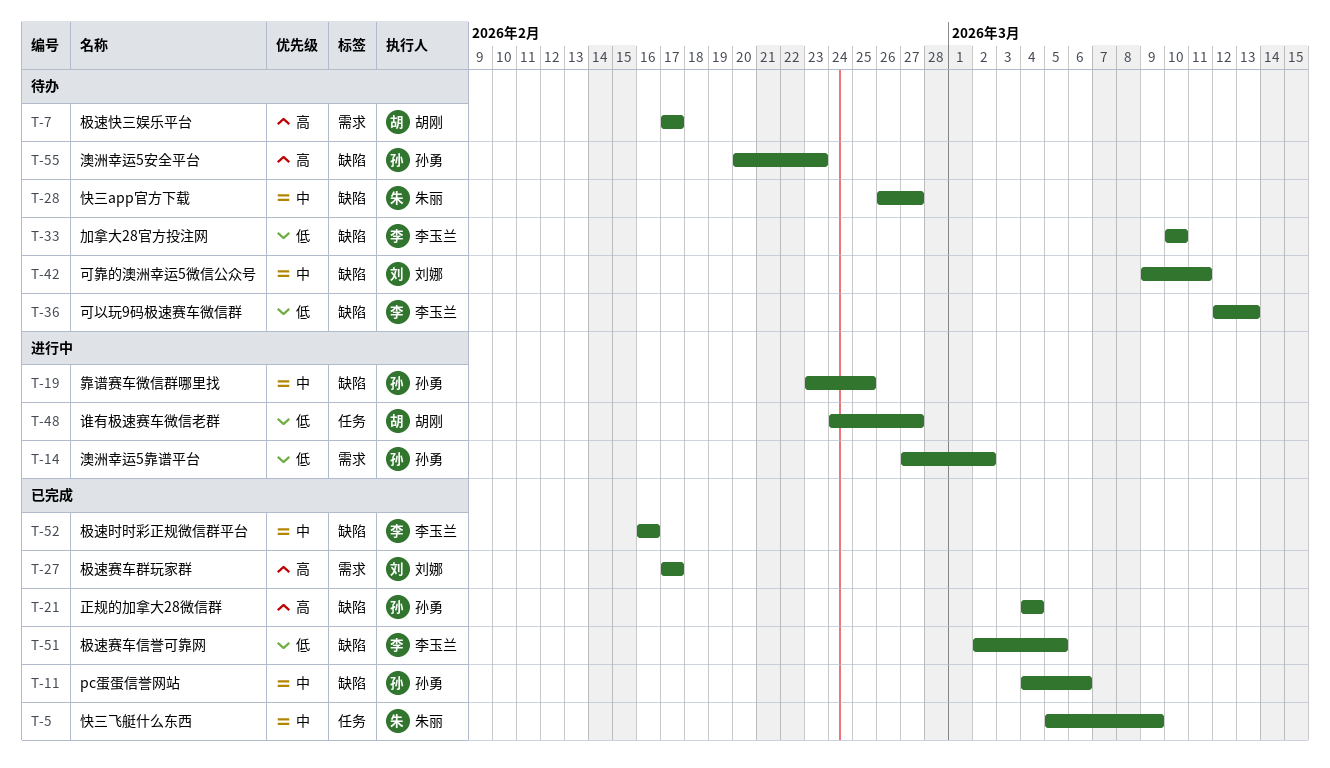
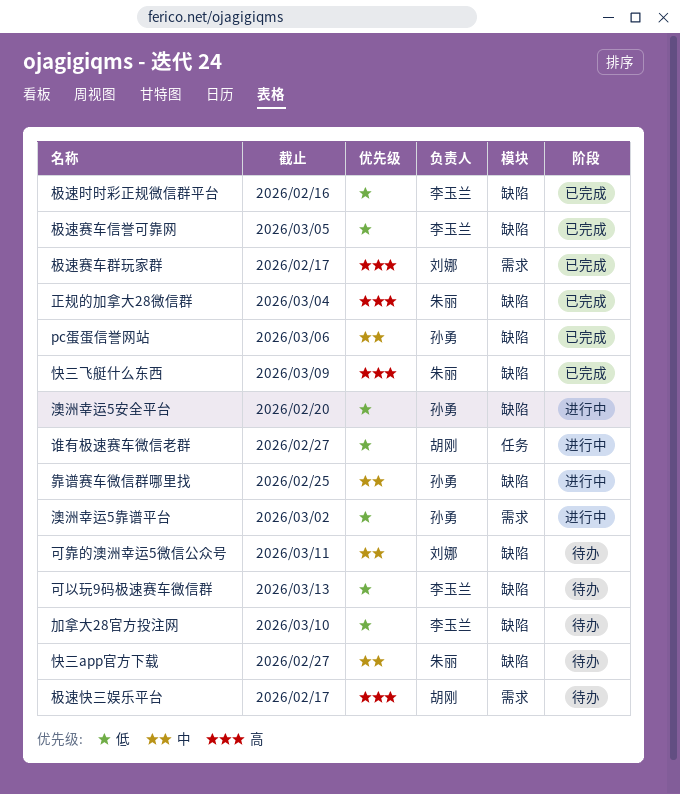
快三飞艇什么东西, priority: 中 -> 高
快三飞艇什么东西, label: 任务 -> 缺陷
极速时时彩正规微信群平台, priority: 中 -> 低
正规的加拿大28微信群, owner: 孙勇 -> 朱丽
澳洲幸运5安全平台, status: 待办 -> 进行中
澳洲幸运5安全平台, priority: 高 -> 低
澳洲幸运5安全平台, due: Feb 23 -> Feb 20

